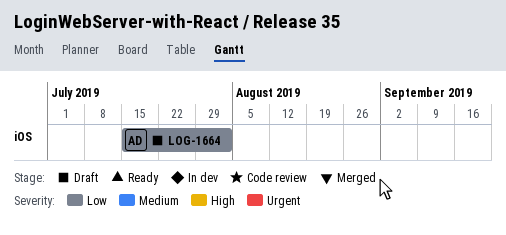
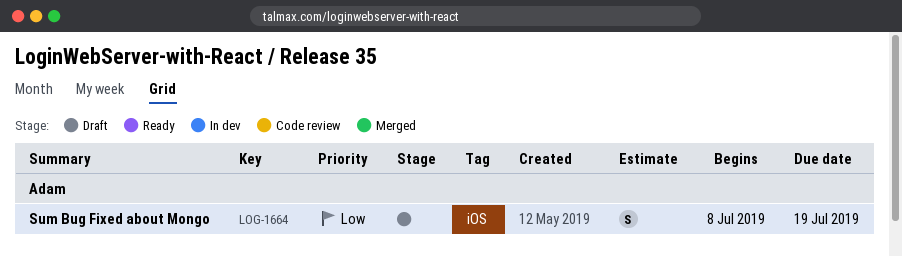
LOG-1664, start: Jul 15 -> Jul 8
LOG-1664, due: Aug 2 -> Jul 19

